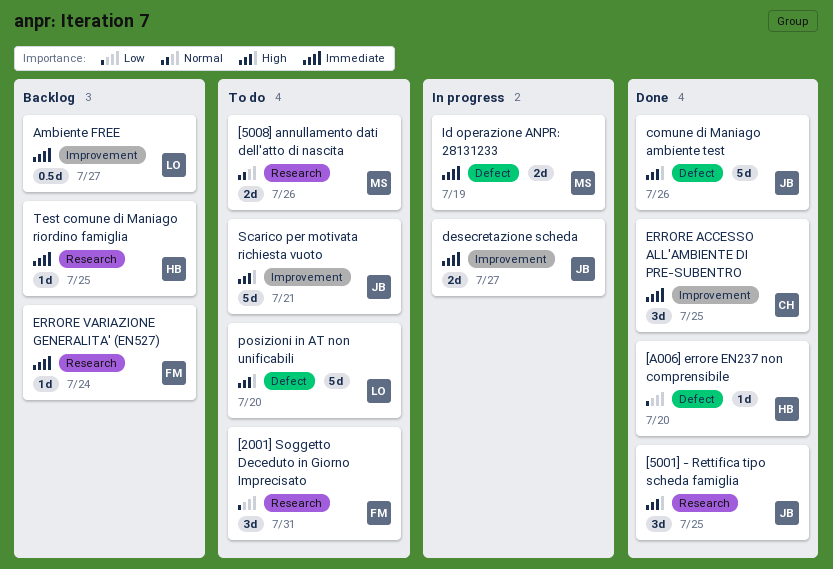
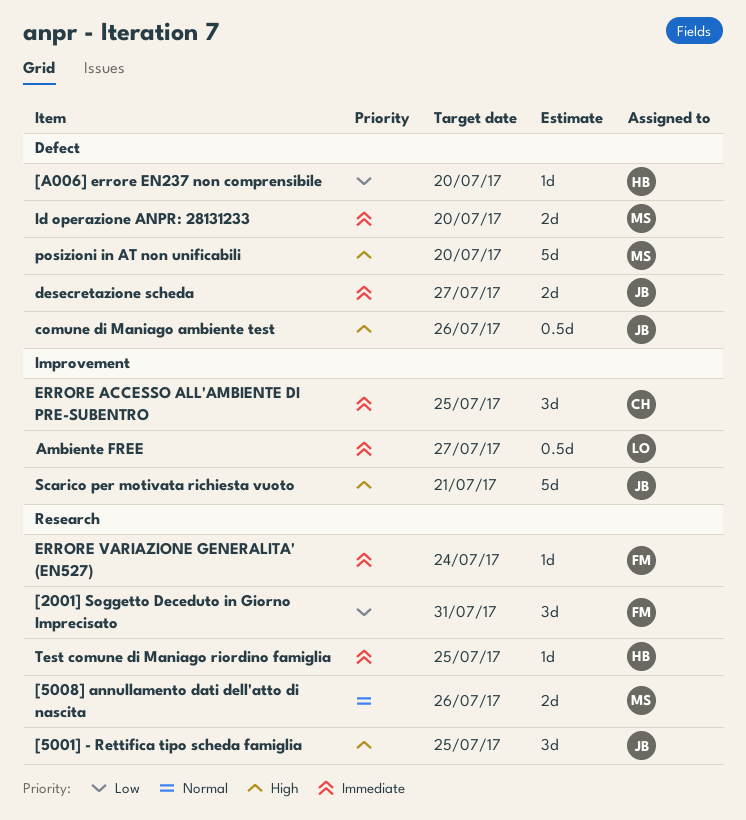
comune di Maniago ambiente test, estimate: 5d -> 0.5d
desecretazione scheda, label: Improvement -> Defect
Id operazione ANPR: 28131233, due: Jul 19 -> Jul 20
posizioni in AT non unificabili, owner: LO -> MS

